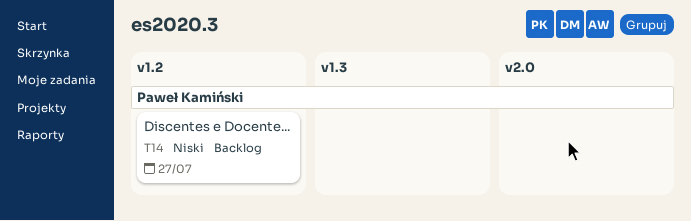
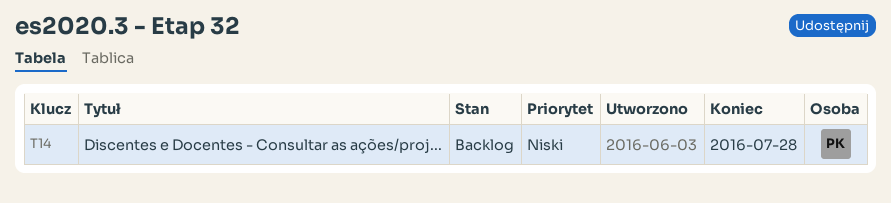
T14, due: Jul 27 -> Jul 28

